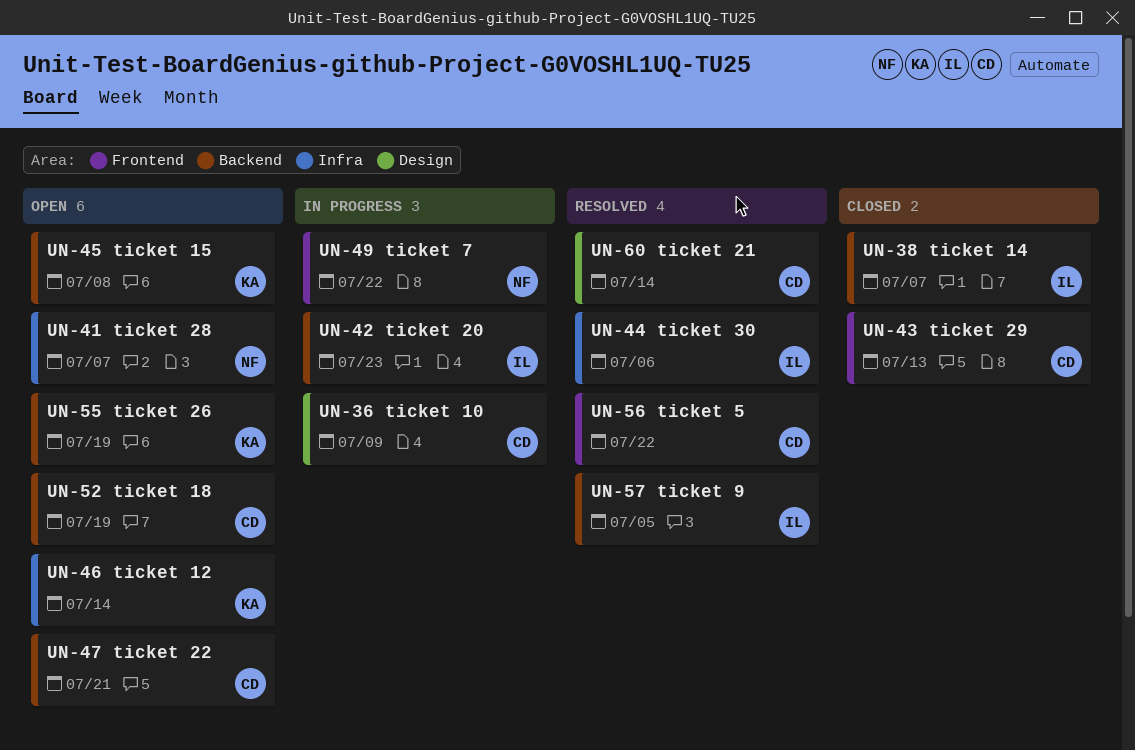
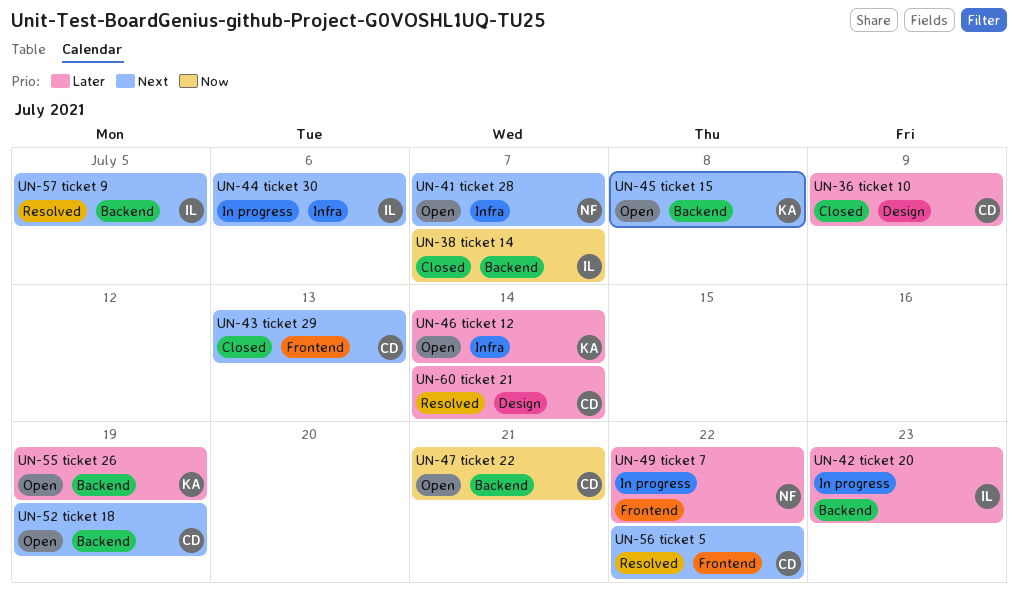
UN-36, status: In progress -> Closed
UN-44, status: Resolved -> In progress

